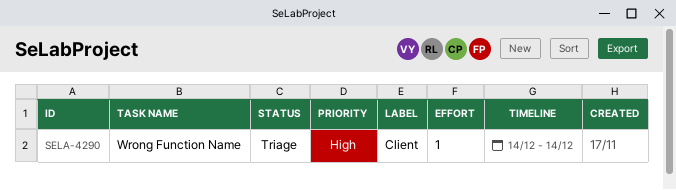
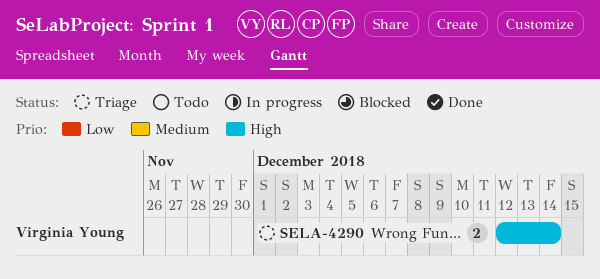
SELA-4290, estimate: 1 -> 2
SELA-4290, start: Dec 14 -> Dec 12

